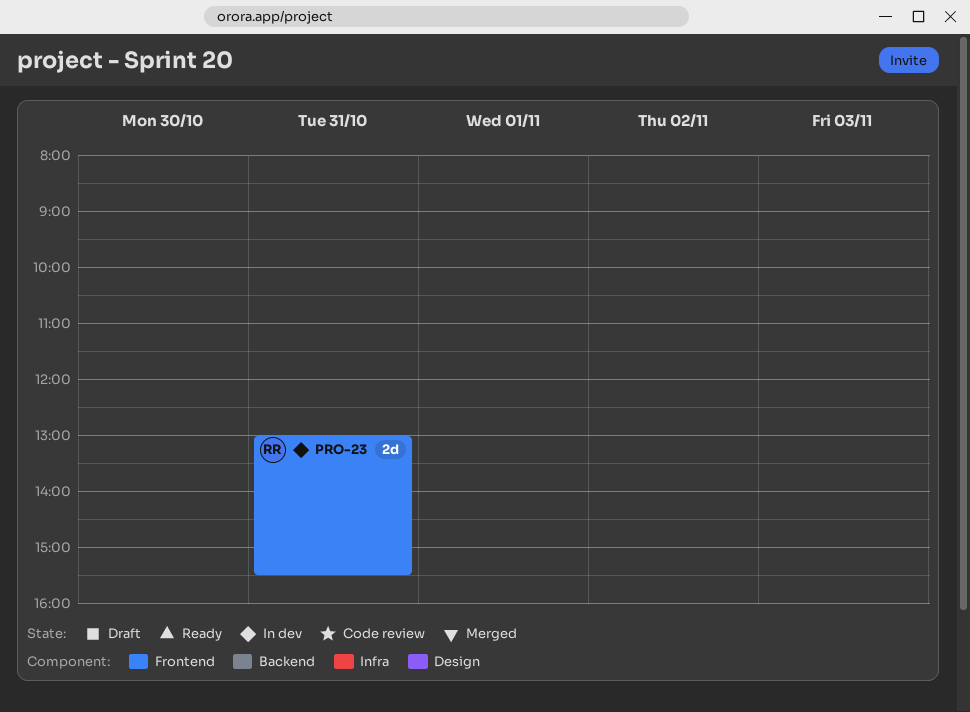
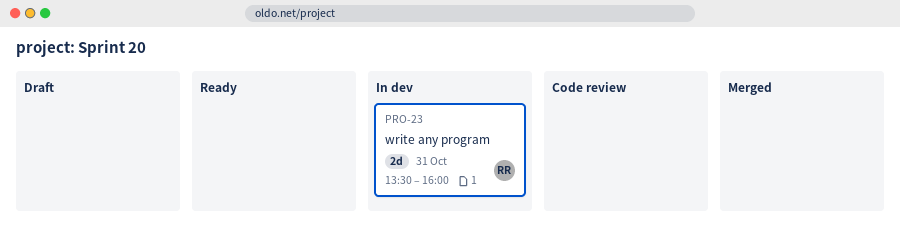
PRO-23, begins: 13:00 -> 13:30
PRO-23, ends: 15:30 -> 16:00

